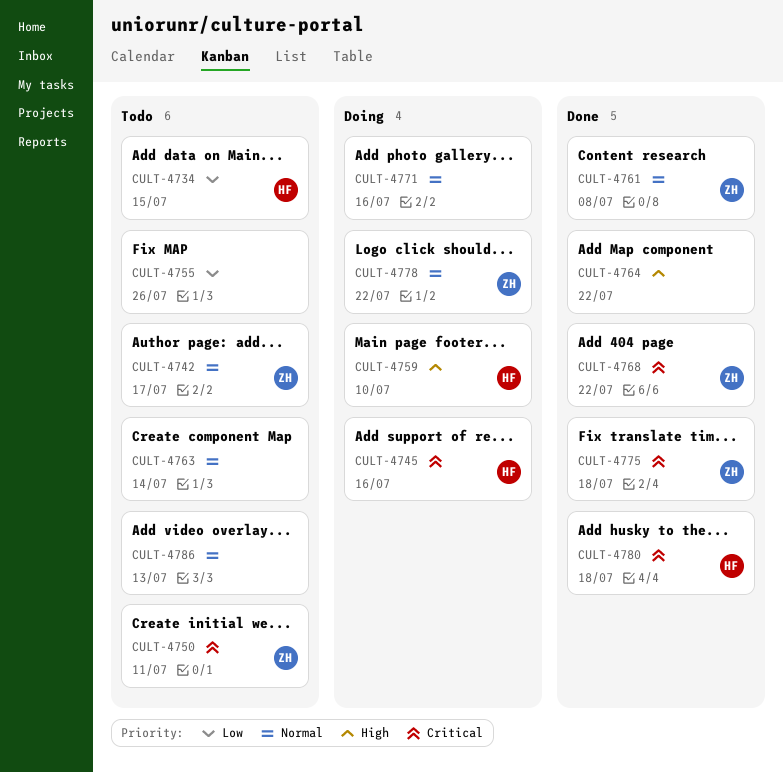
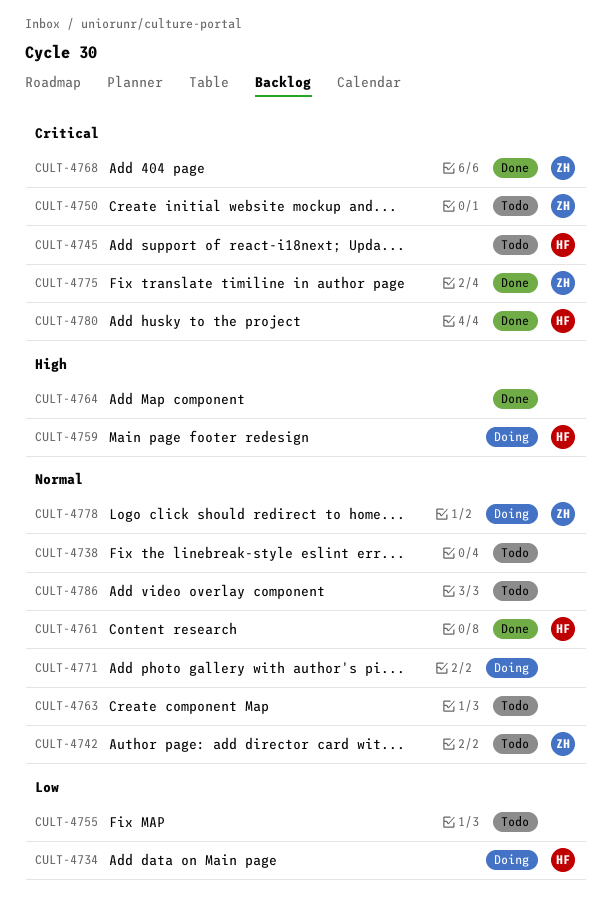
CULT-4734, status: Todo -> Doing
CULT-4738: none -> present
CULT-4745, status: Doing -> Todo
CULT-4761, owner: ZH -> HF

